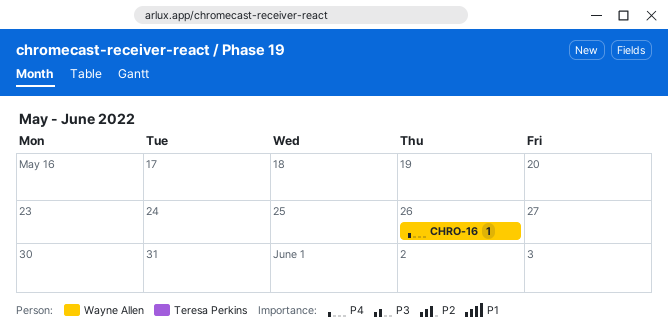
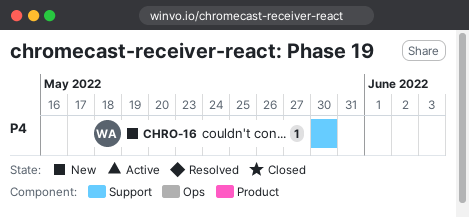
CHRO-16, start: May 26 -> May 30
CHRO-16, due: May 26 -> May 30

